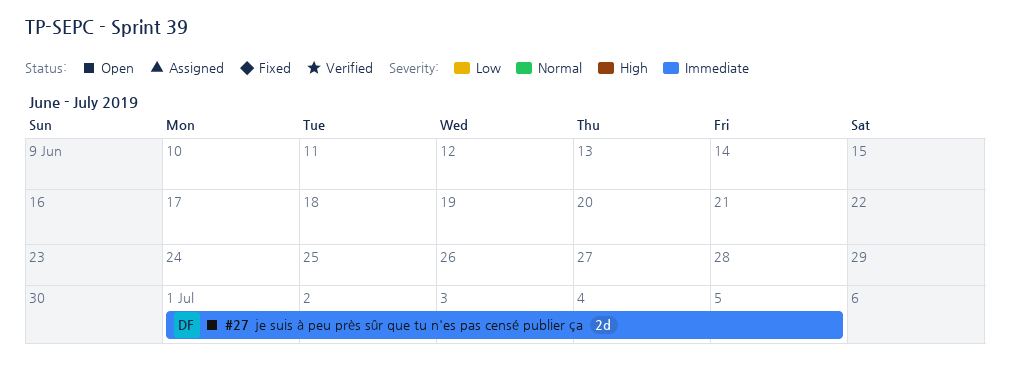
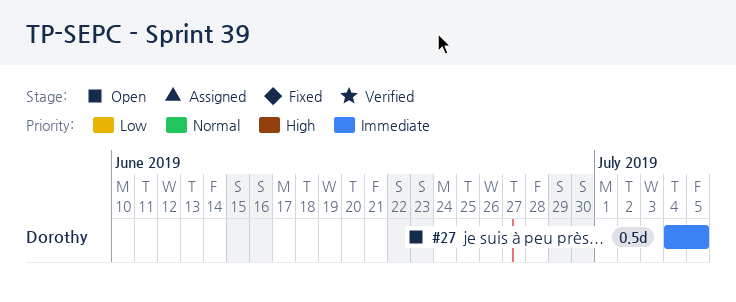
#27, estimate: 2d -> 0.5d
#27, start: Jul 1 -> Jul 4

